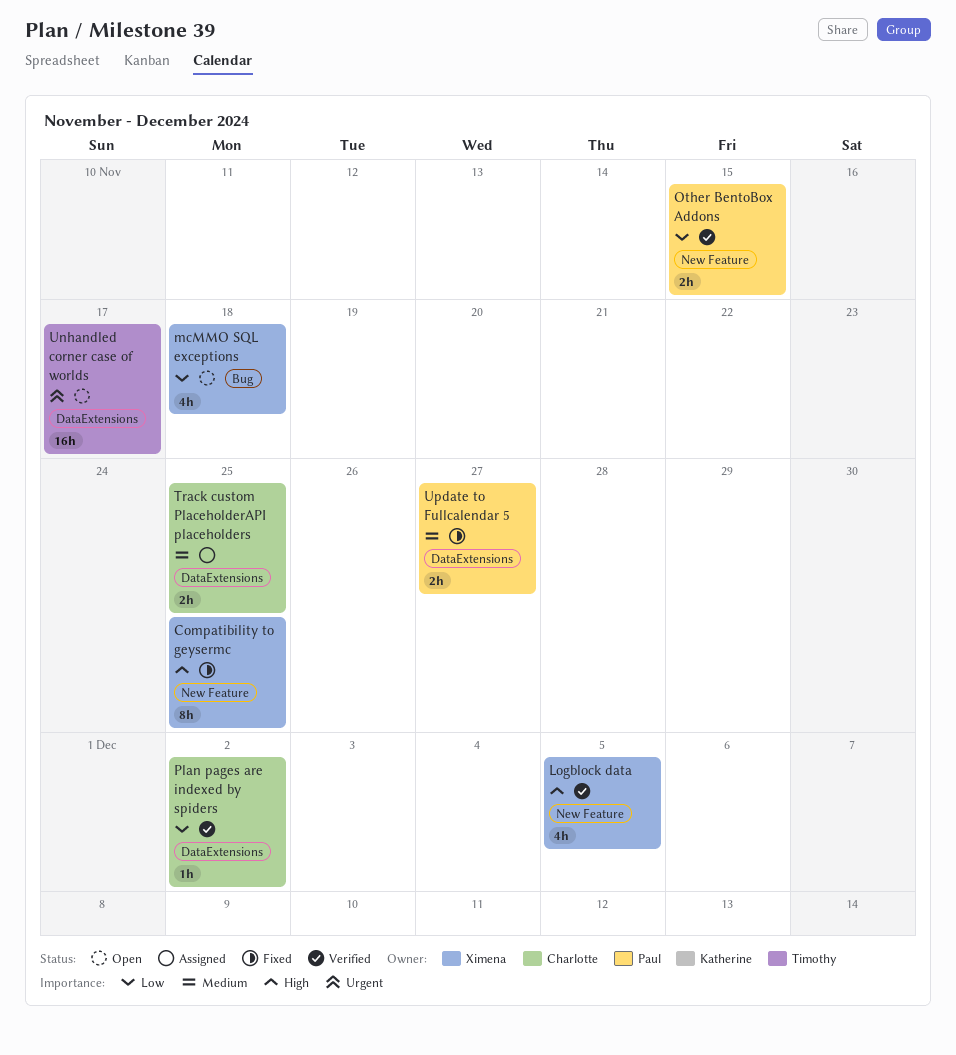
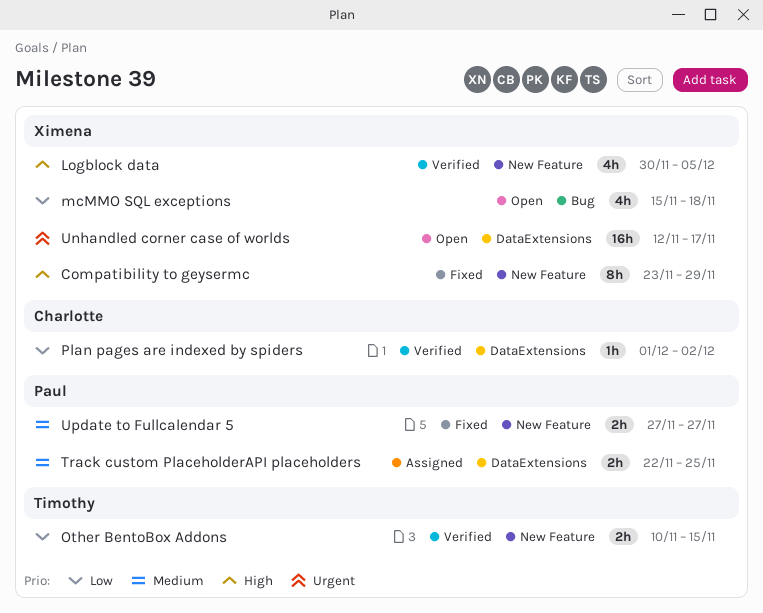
Compatibility to geysermc, due: Nov 25 -> Nov 29
Other BentoBox Addons, owner: Paul -> Timothy
Track custom PlaceholderAPI placeholders, owner: Charlotte -> Paul
Unhandled corner case of worlds, owner: Timothy -> Ximena
Update to Fullcalendar 5, label: DataExtensions -> New Feature

